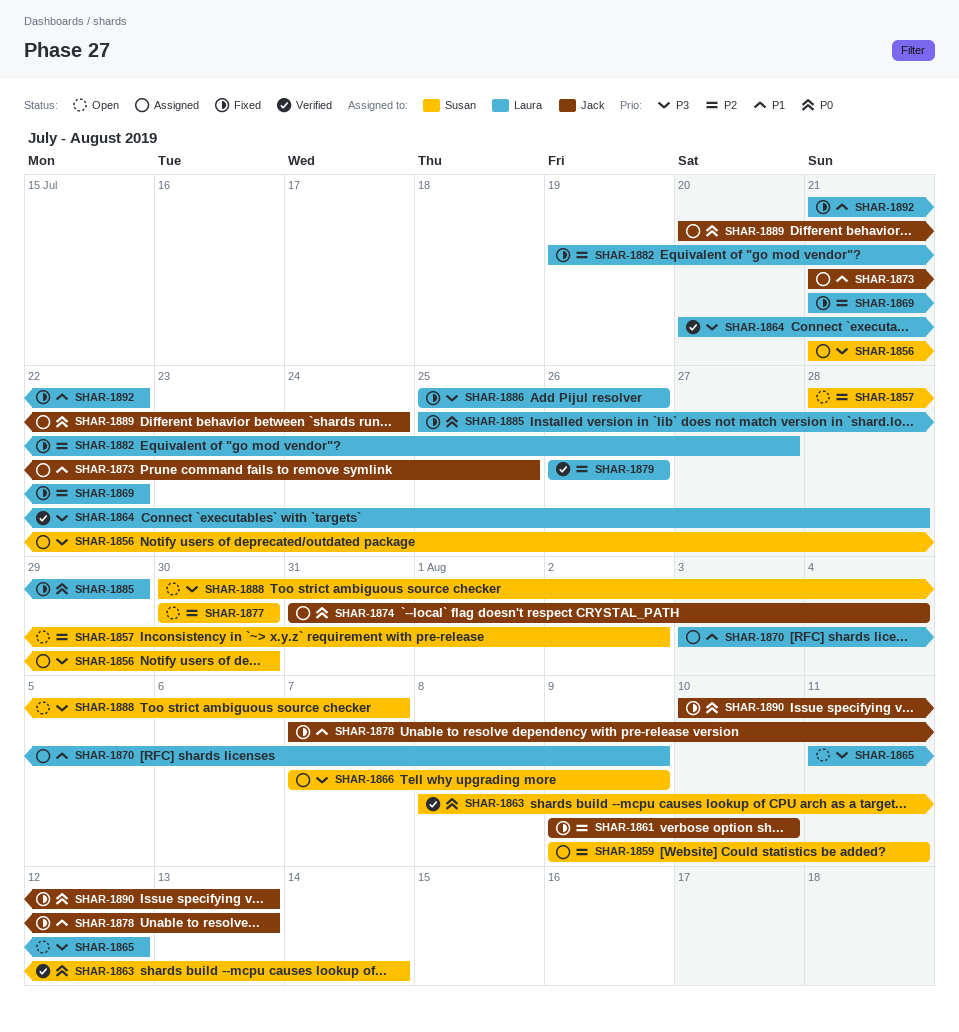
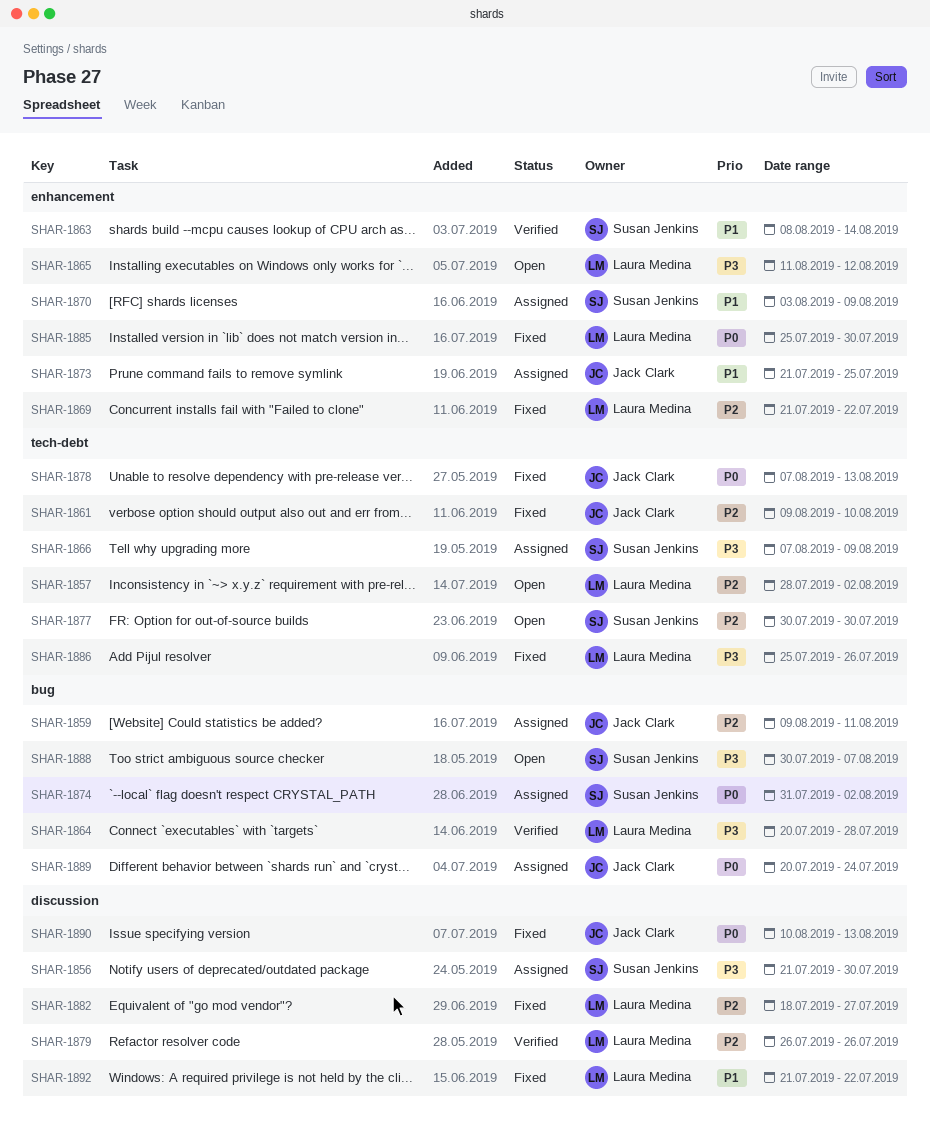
SHAR-1857, owner: Susan Jenkins -> Laura Medina
SHAR-1859, owner: Susan Jenkins -> Jack Clark
SHAR-1863, priority: P0 -> P1
SHAR-1870, owner: Laura Medina -> Susan Jenkins
SHAR-1874, owner: Jack Clark -> Susan Jenkins
SHAR-1874, due: Aug 4 -> Aug 2
SHAR-1878, priority: P1 -> P0
SHAR-1882, start: Jul 19 -> Jul 18
SHAR-1885, due: Jul 29 -> Jul 30

